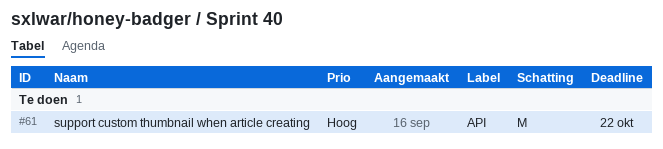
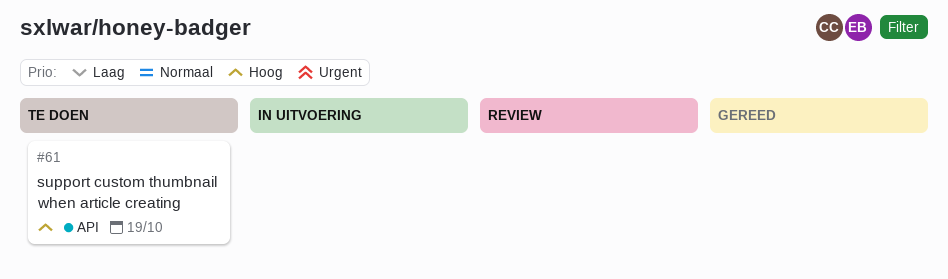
#61, due: Oct 22 -> Oct 19

